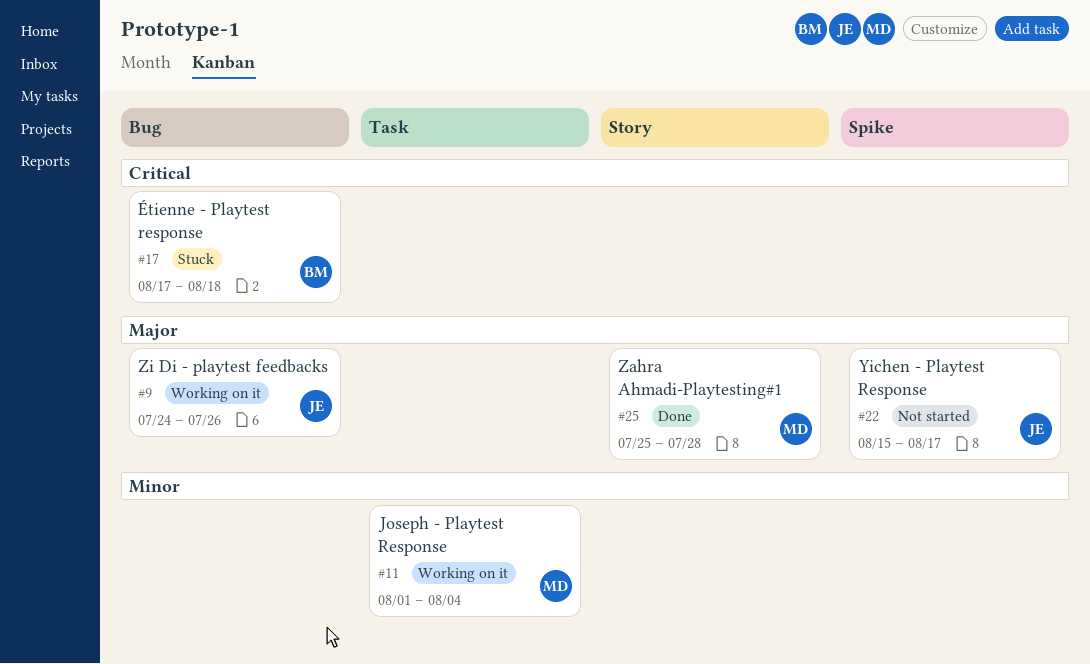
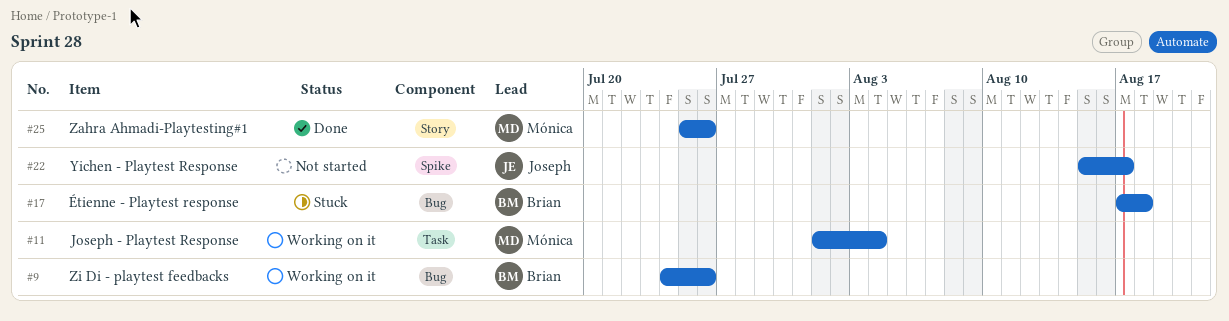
#9, owner: Joseph -> Brian
#25, due: Jul 28 -> Jul 26

